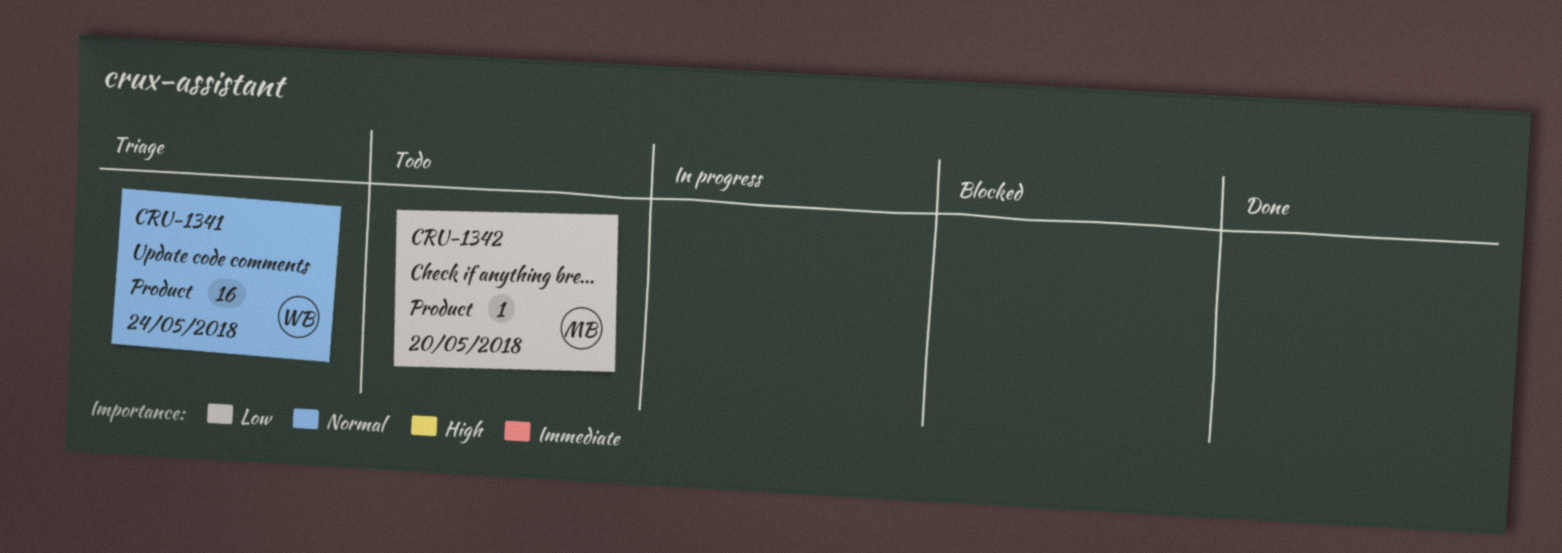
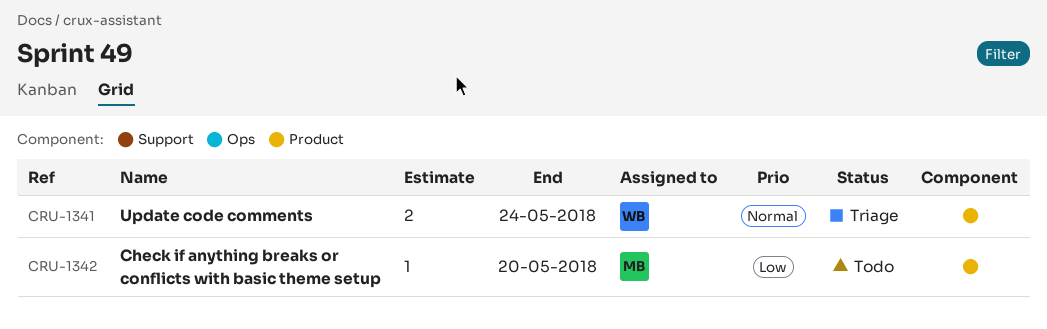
CRU-1341, estimate: 16 -> 2

